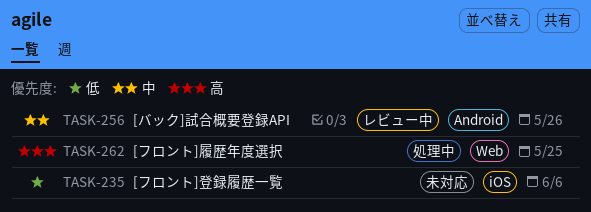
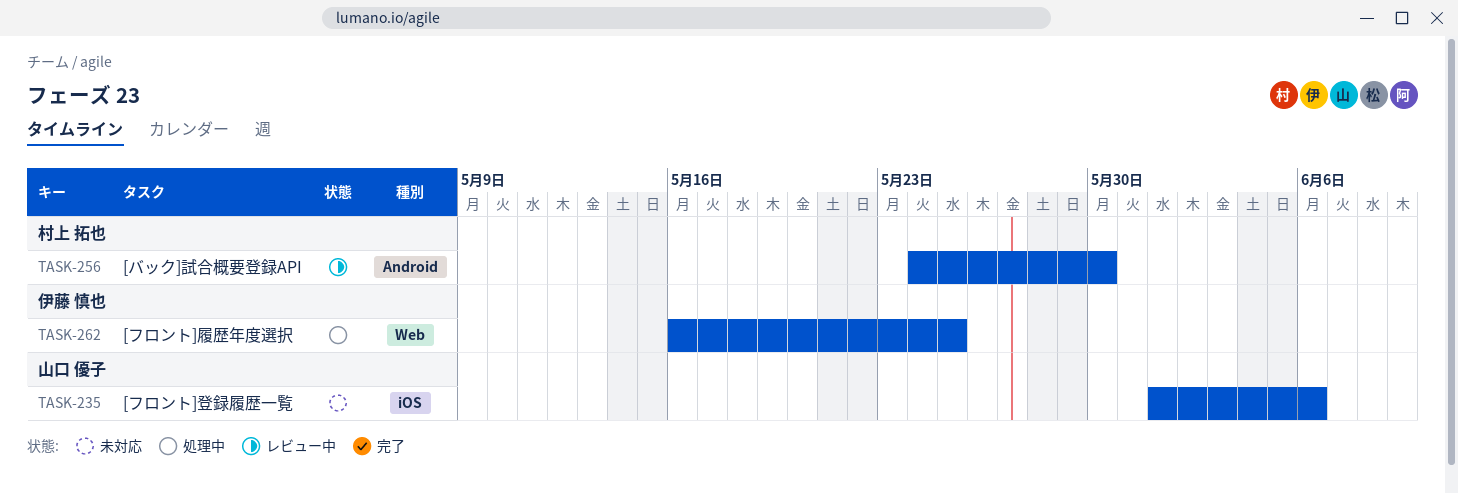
TASK-256, due: May 26 -> May 30

